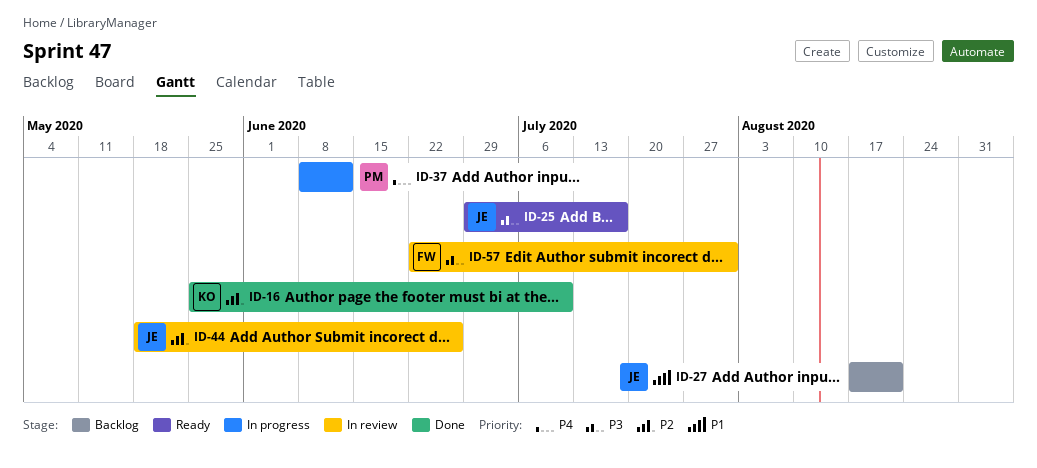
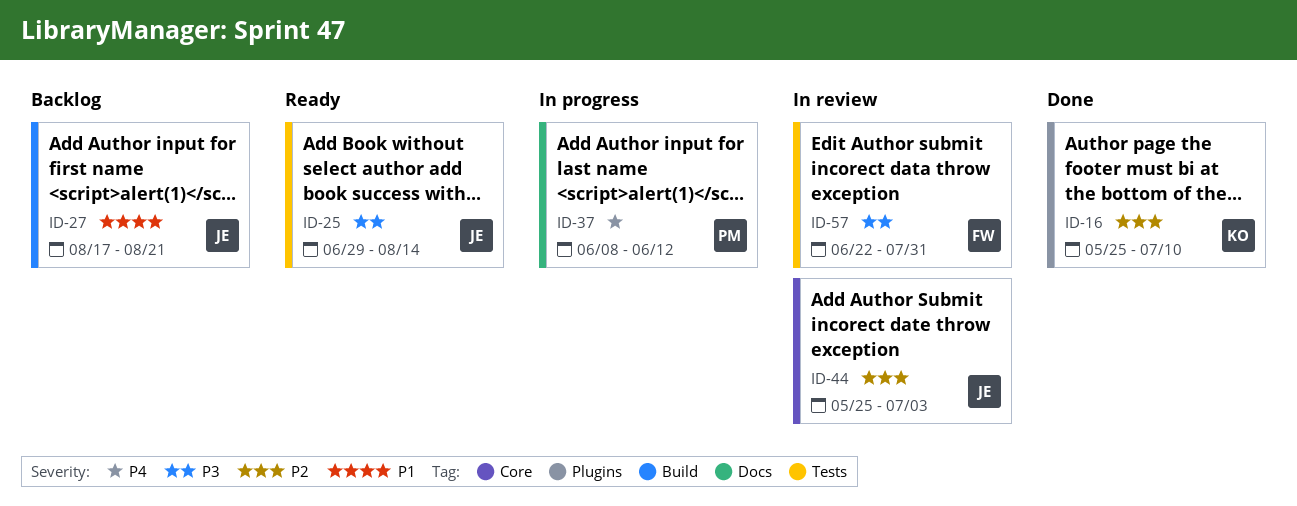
ID-25, due: Jul 17 -> Aug 14
ID-44, start: May 18 -> May 25
ID-44, due: Jun 26 -> Jul 3

